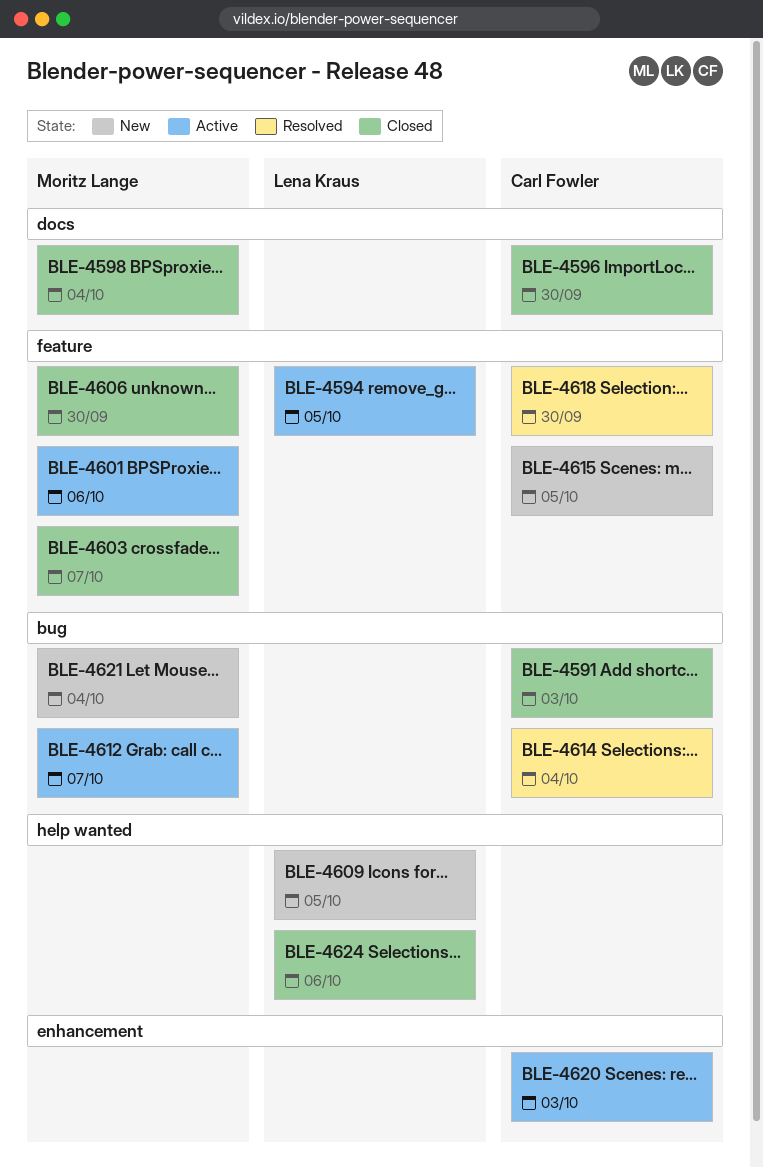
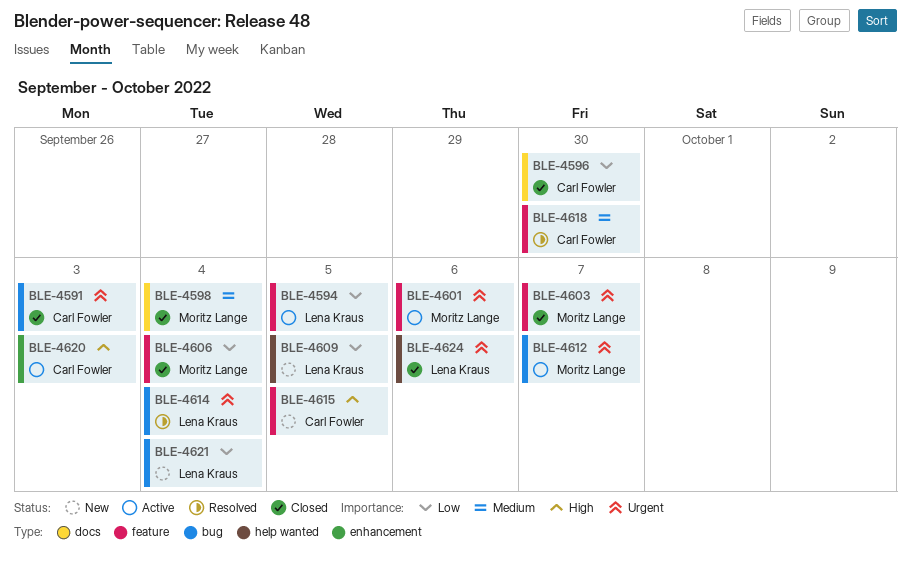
BLE-4606, due: Sep 30 -> Oct 4
BLE-4614, owner: Carl Fowler -> Lena Kraus
BLE-4621, owner: Moritz Lange -> Lena Kraus

